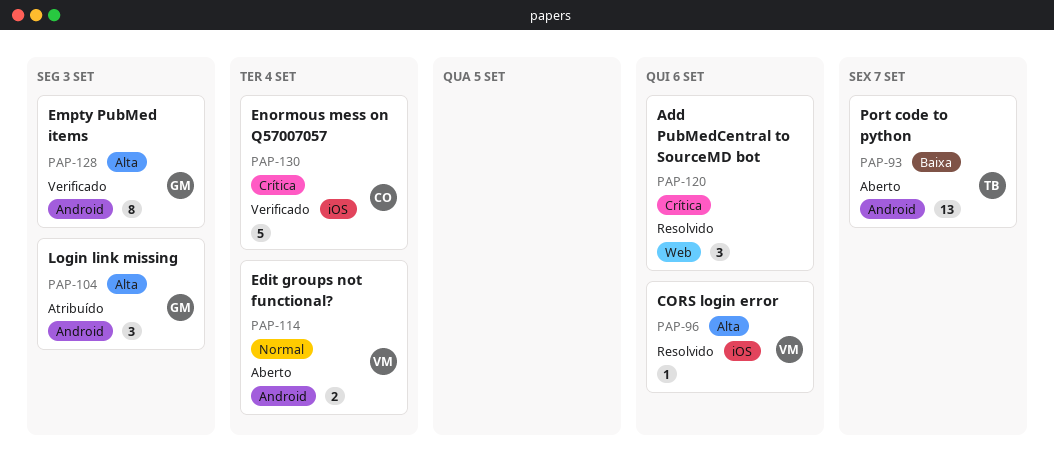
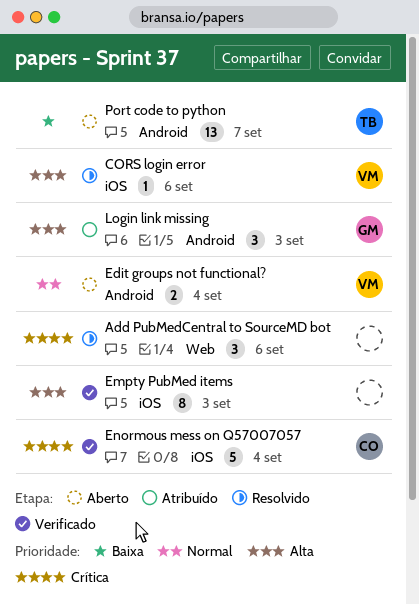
Empty PubMed items, owner: GM -> none
Empty PubMed items, label: Android -> iOS

